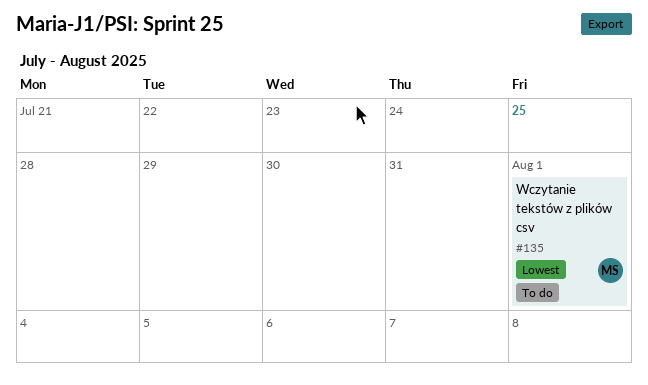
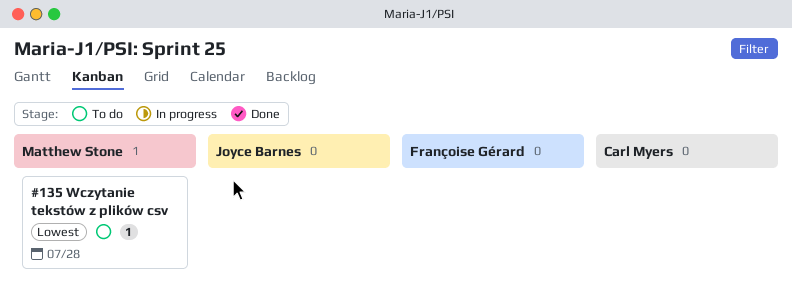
#135, due: Aug 1 -> Jul 28

